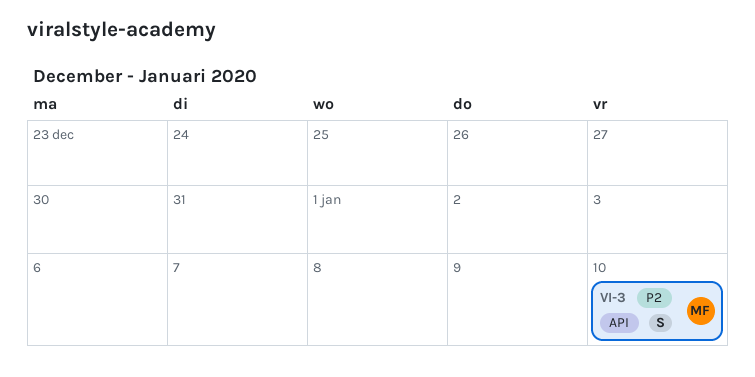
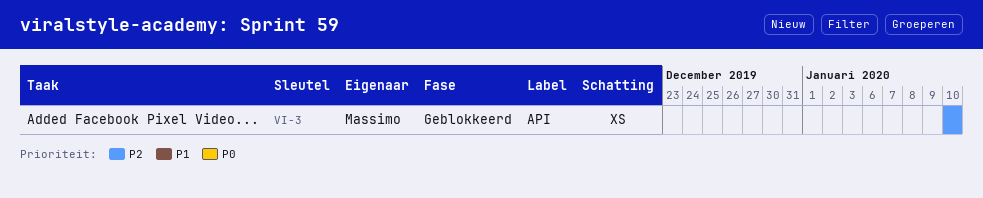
VI-3, estimate: S -> XS

